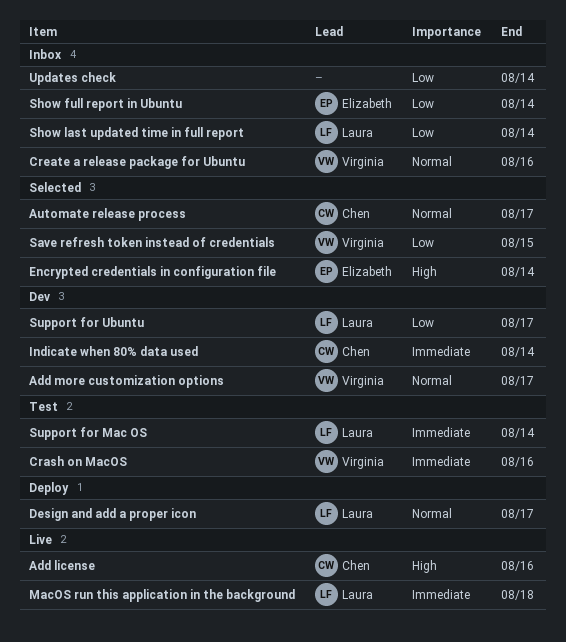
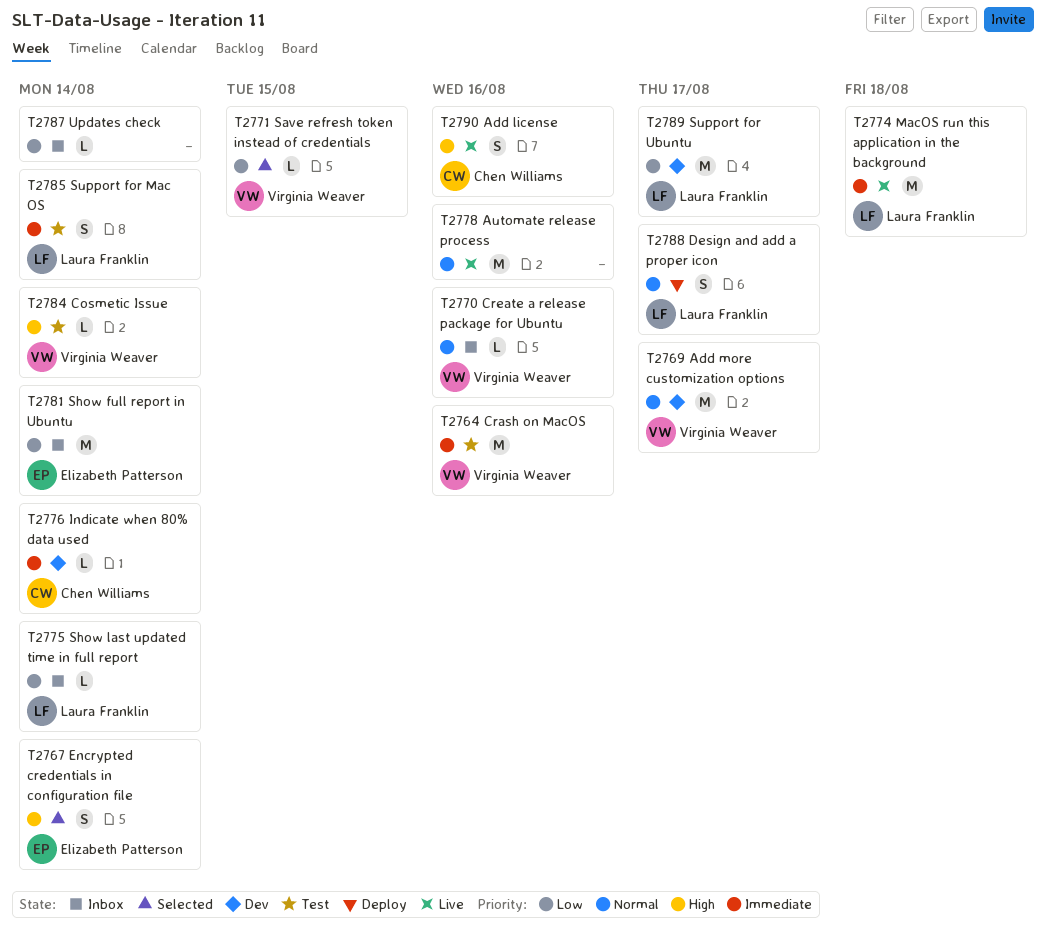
Automate release process, status: Selected -> Live
Automate release process, owner: Chen Williams -> none
Automate release process, due: Aug 17 -> Aug 16
Cosmetic Issue: none -> present

